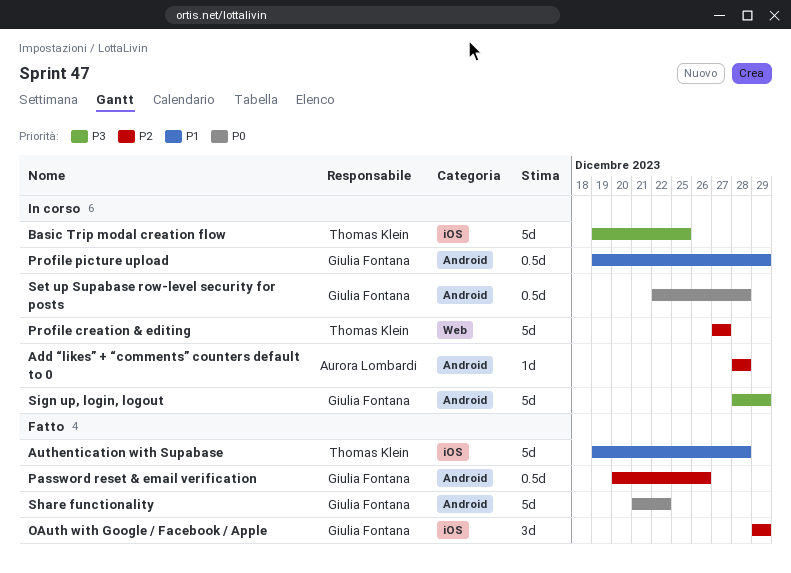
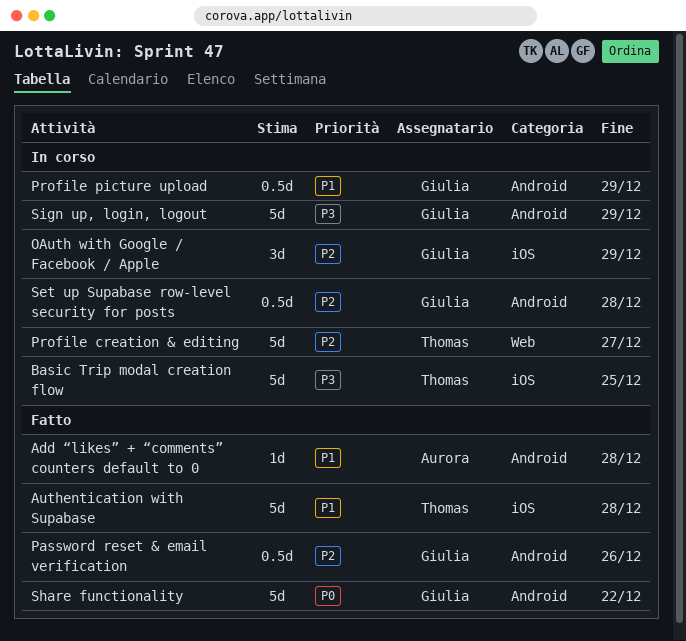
Add “likes” + “comments” counters default to 0, status: In corso -> Fatto
Add “likes” + “comments” counters default to 0, priority: P2 -> P1
OAuth with Google / Facebook / Apple, status: Fatto -> In corso
Set up Supabase row-level security for posts, priority: P0 -> P2

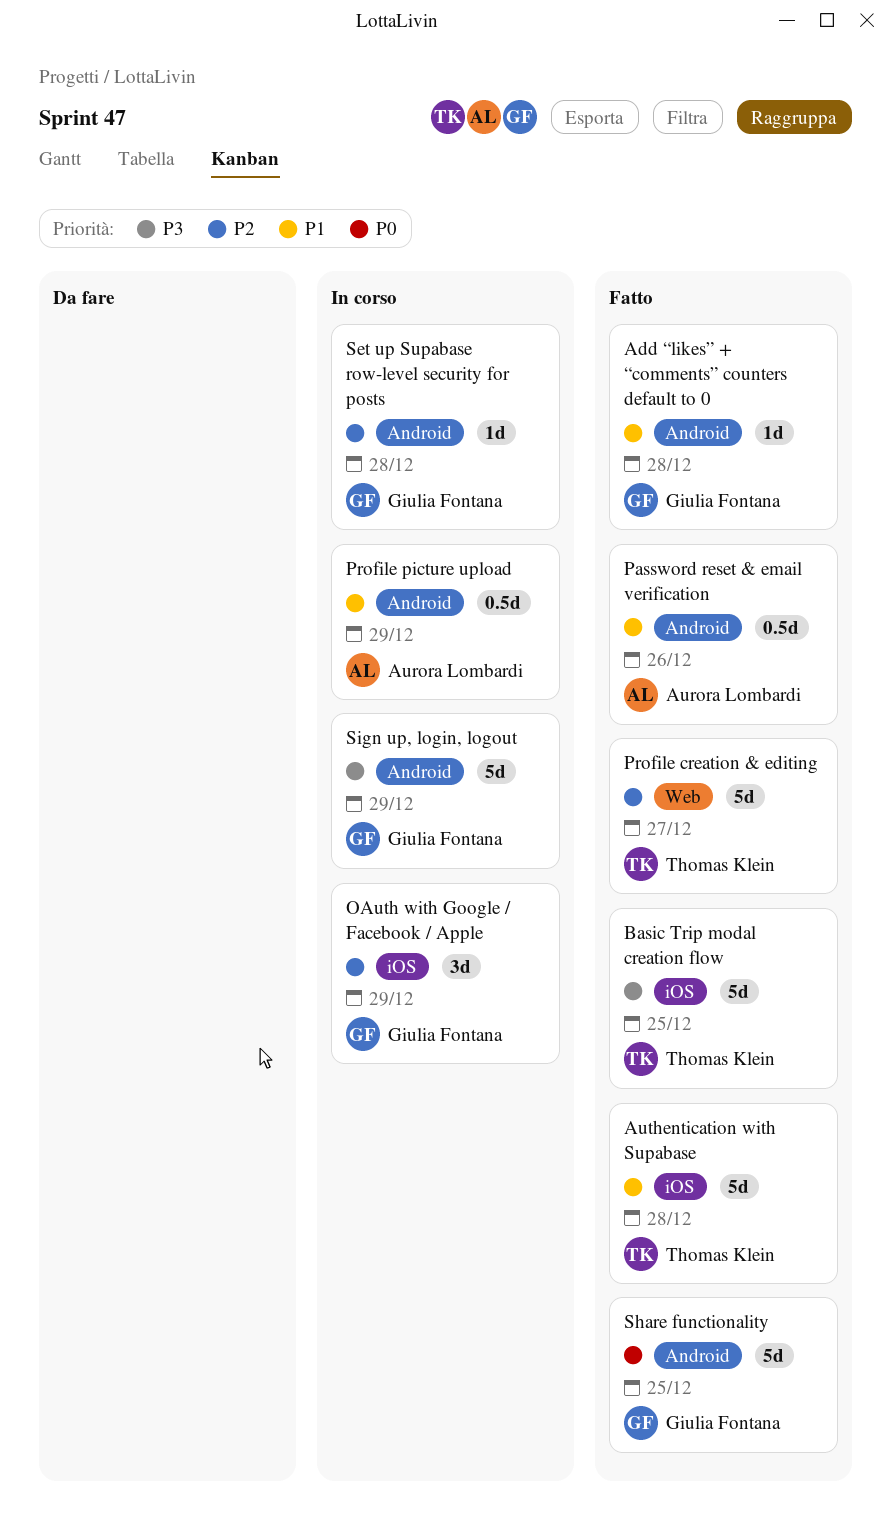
Add “likes” + “comments” counters default to 0, owner: Aurora Lombardi -> Giulia Fontana
Basic Trip modal creation flow, status: In corso -> Fatto
Password reset & email verification, owner: Giulia Fontana -> Aurora Lombardi
Password reset & email verification, priority: P2 -> P1
Profile creation & editing, status: In corso -> Fatto
Profile picture upload, owner: Giulia Fontana -> Aurora Lombardi
Set up Supabase row-level security for posts, estimate: 0.5d -> 1d
Share functionality, due: Dec 22 -> Dec 25

